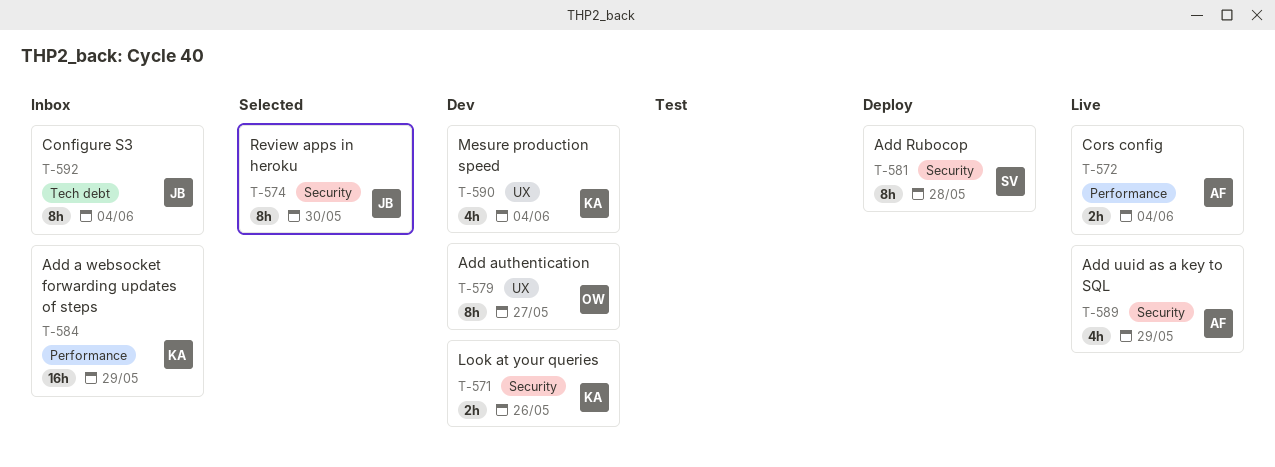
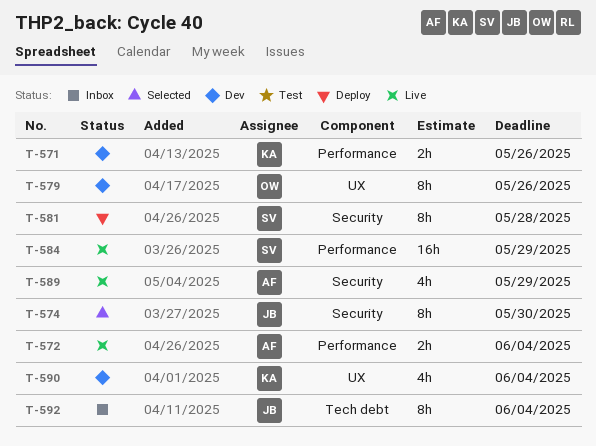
T-571, label: Security -> Performance
T-579, due: May 27 -> May 26
T-584, status: Inbox -> Live
T-584, owner: KA -> SV

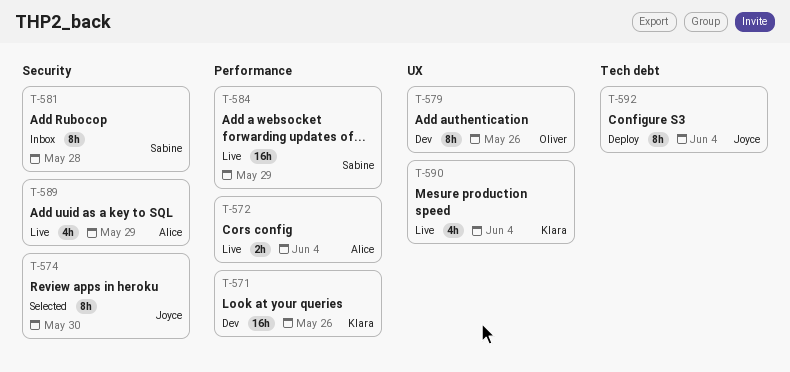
T-571, estimate: 2h -> 16h
T-581, status: Deploy -> Inbox
T-590, status: Dev -> Live
T-592, status: Inbox -> Deploy

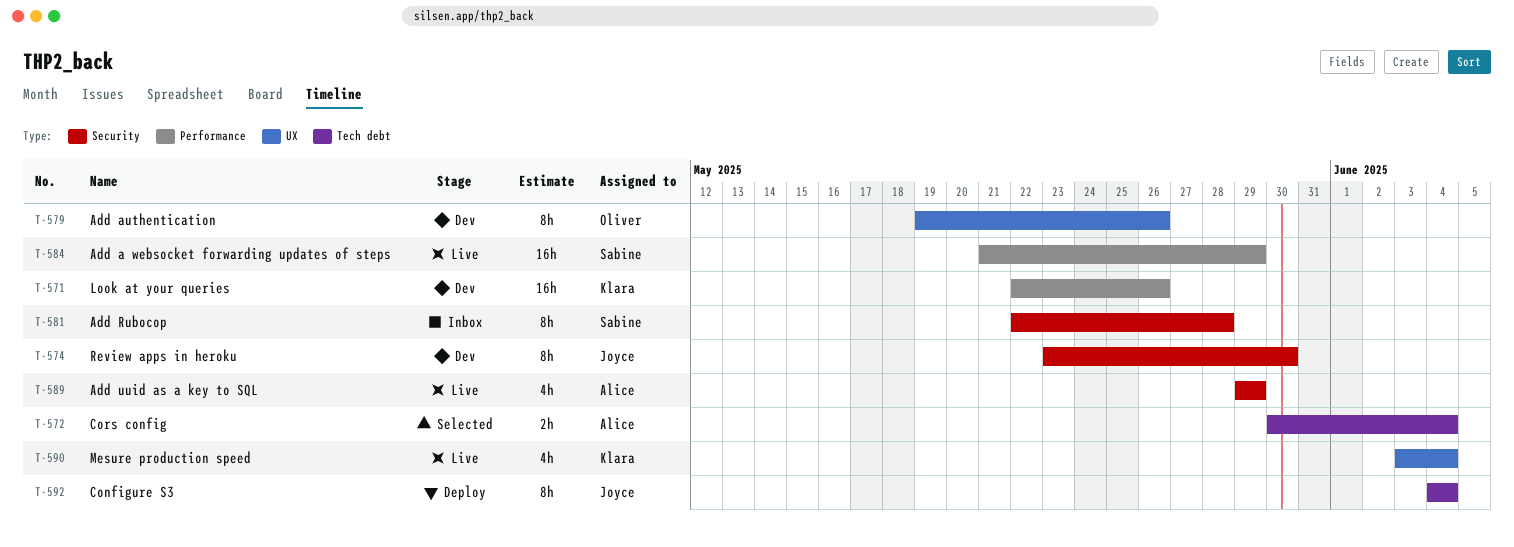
T-572, status: Live -> Selected
T-572, label: Performance -> Tech debt
T-574, status: Selected -> Dev

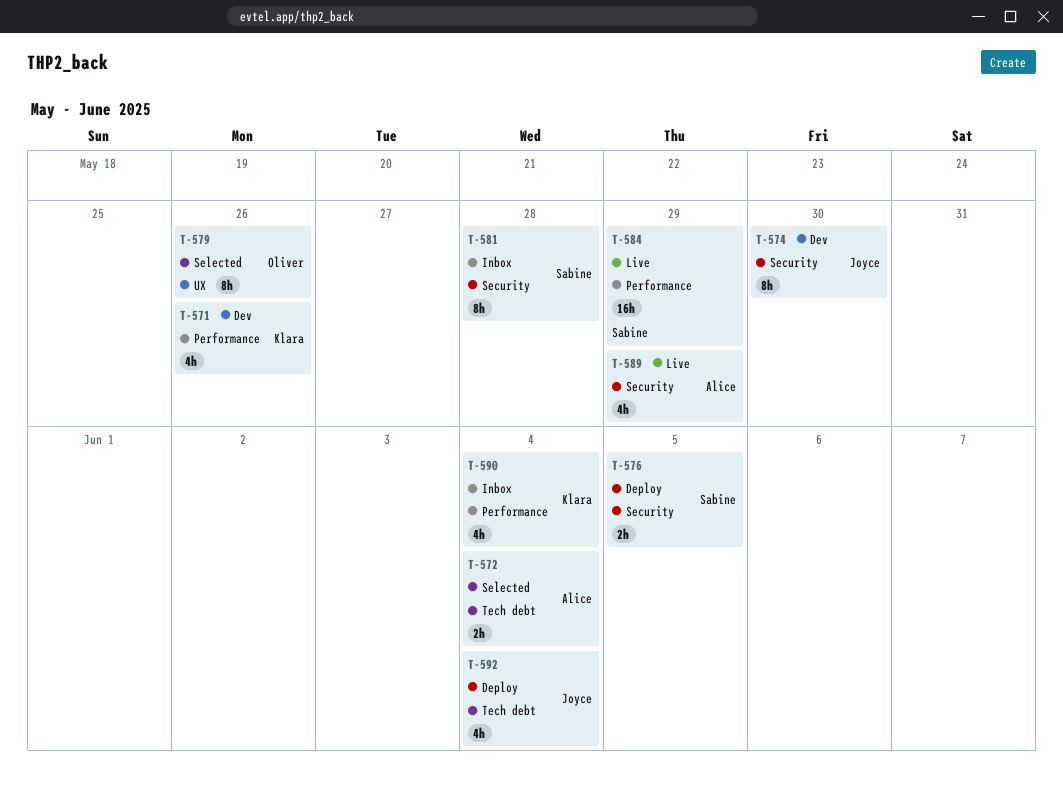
T-571, estimate: 16h -> 4h
T-576: none -> present
T-579, status: Dev -> Selected
T-590, status: Live -> Inbox
T-590, label: UX -> Performance
T-592, estimate: 8h -> 4h

